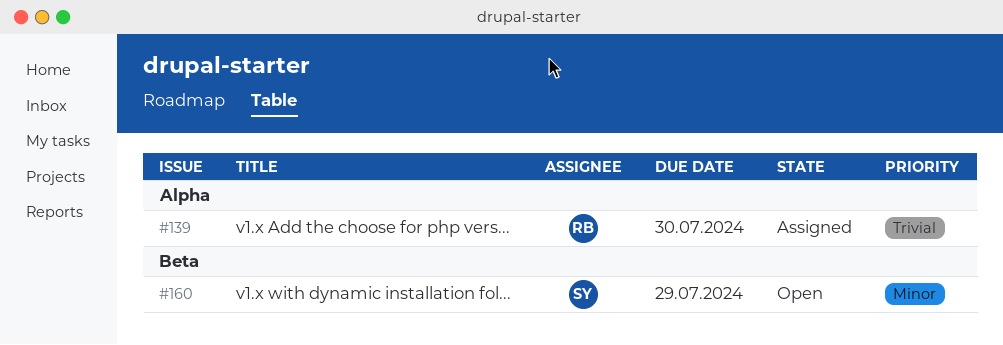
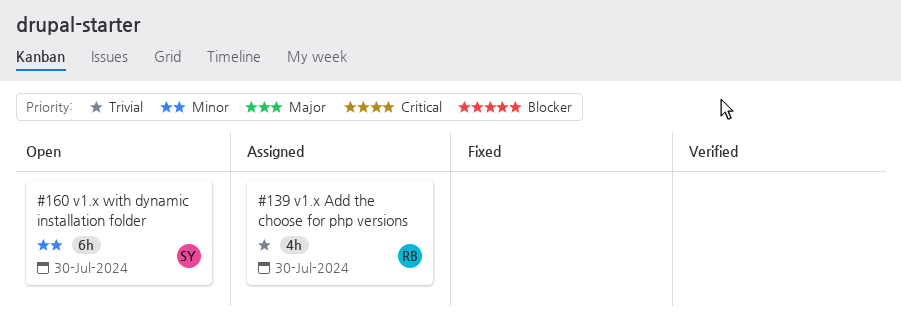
#160, due: Jul 29 -> Jul 30

